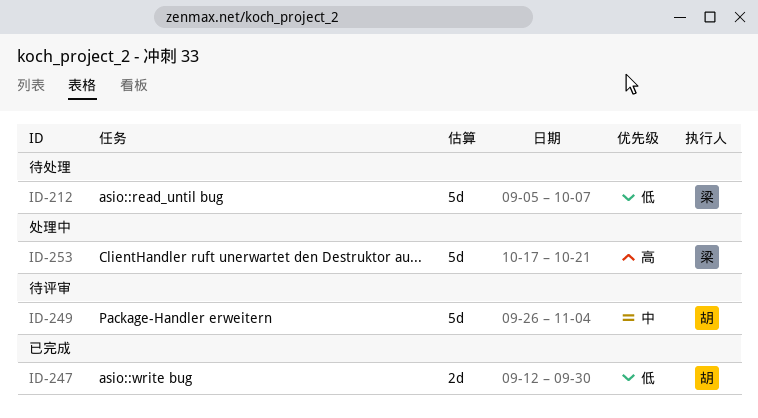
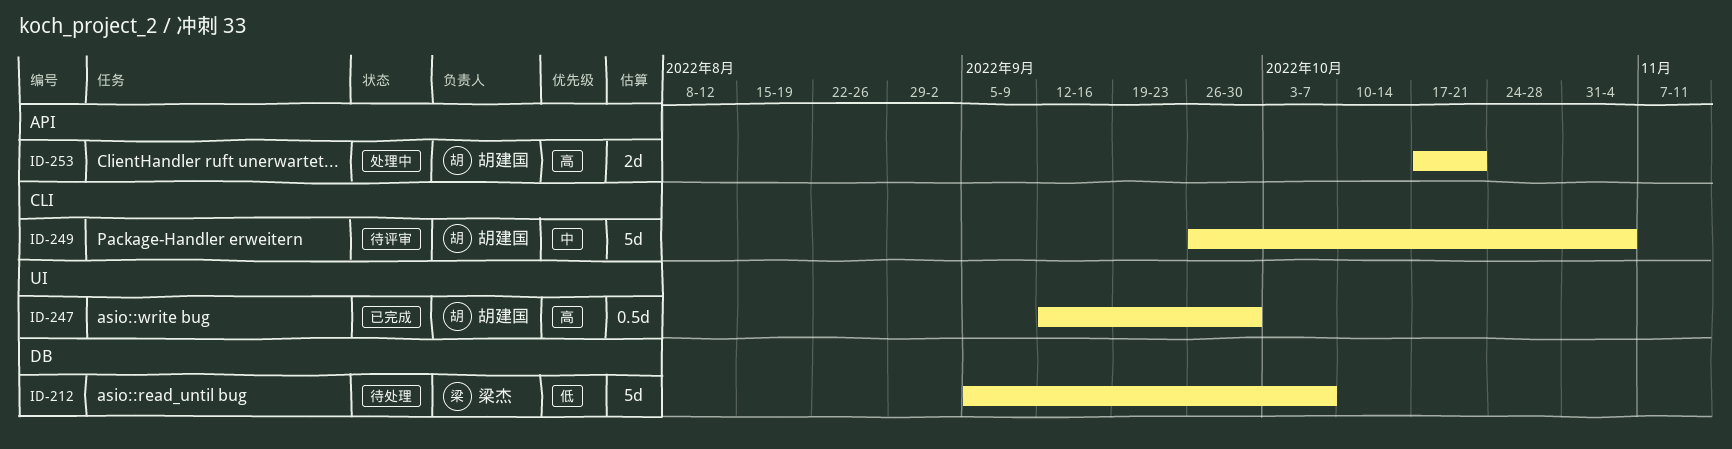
ID-247, priority: 低 -> 高
ID-247, estimate: 2d -> 0.5d
ID-253, owner: 梁杰 -> 胡建国
ID-253, estimate: 5d -> 2d

